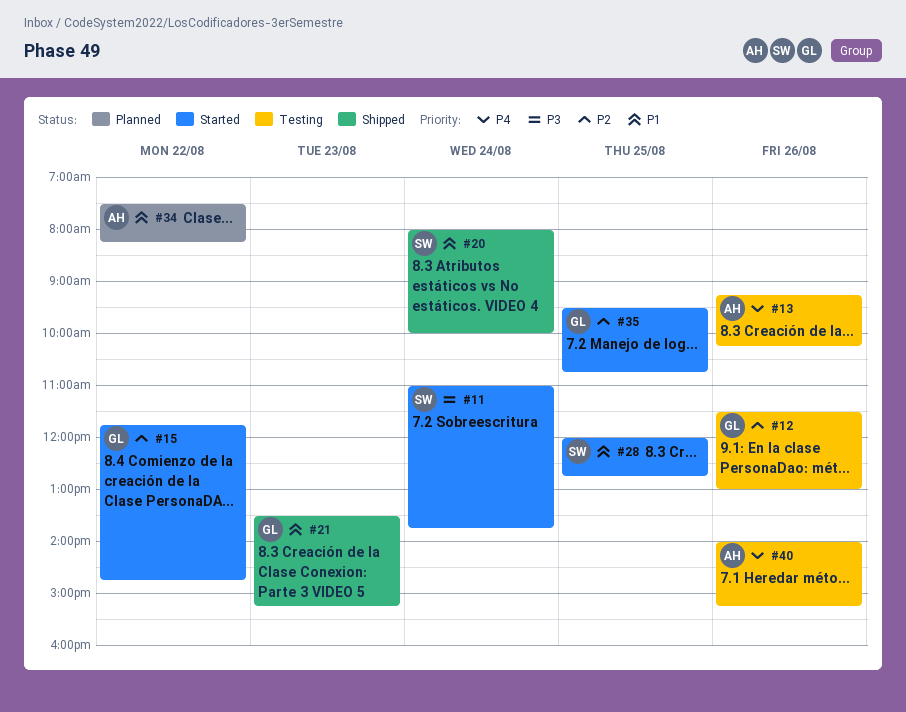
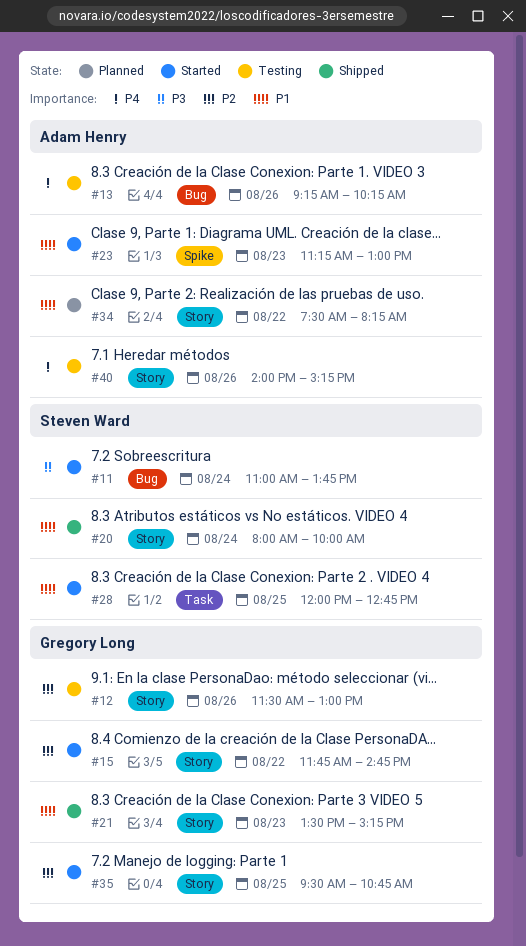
#23: none -> present

